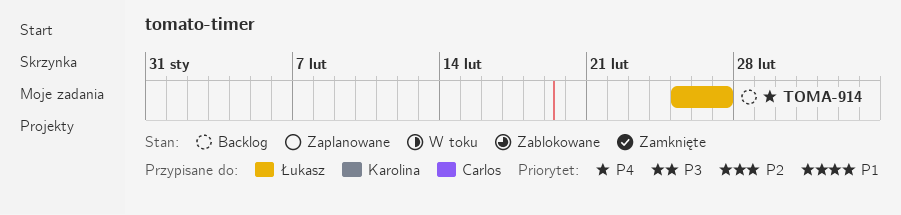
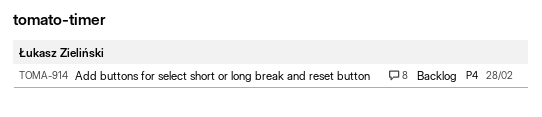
TOMA-914, due: Feb 27 -> Feb 28

